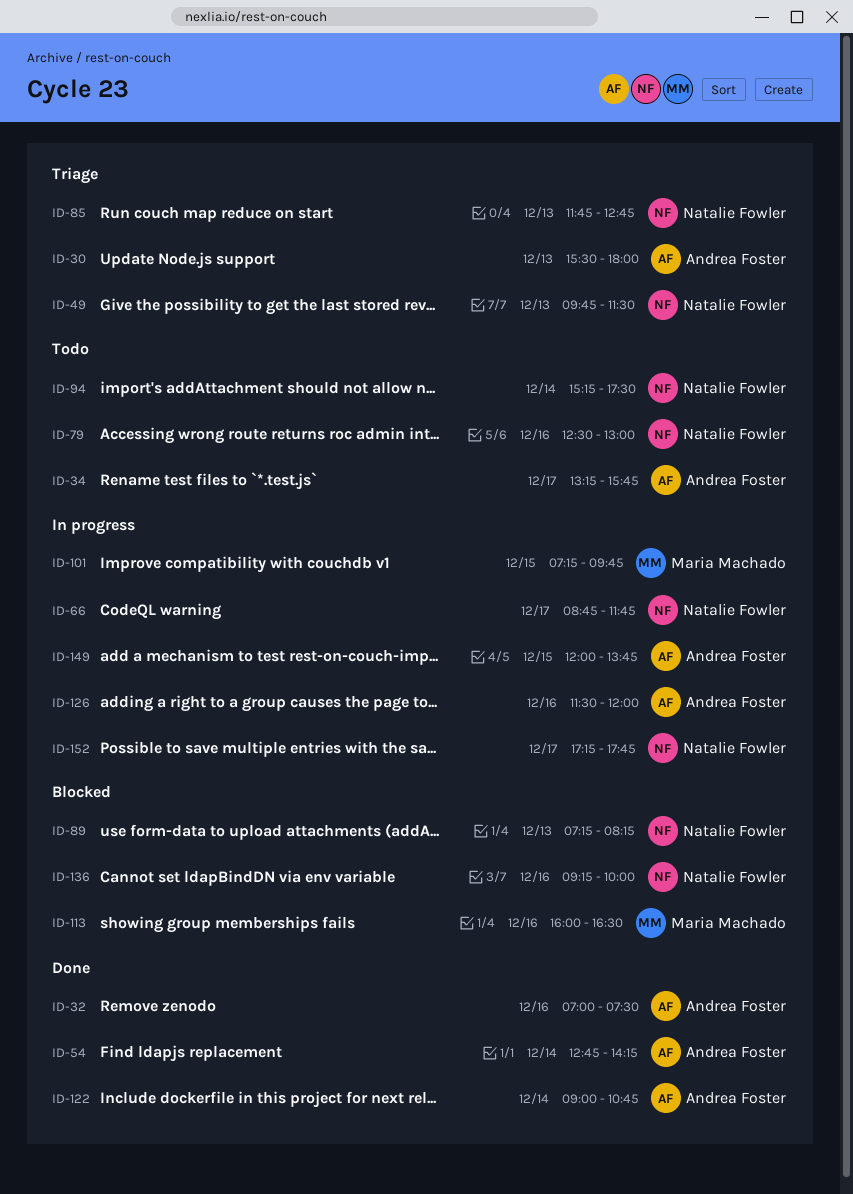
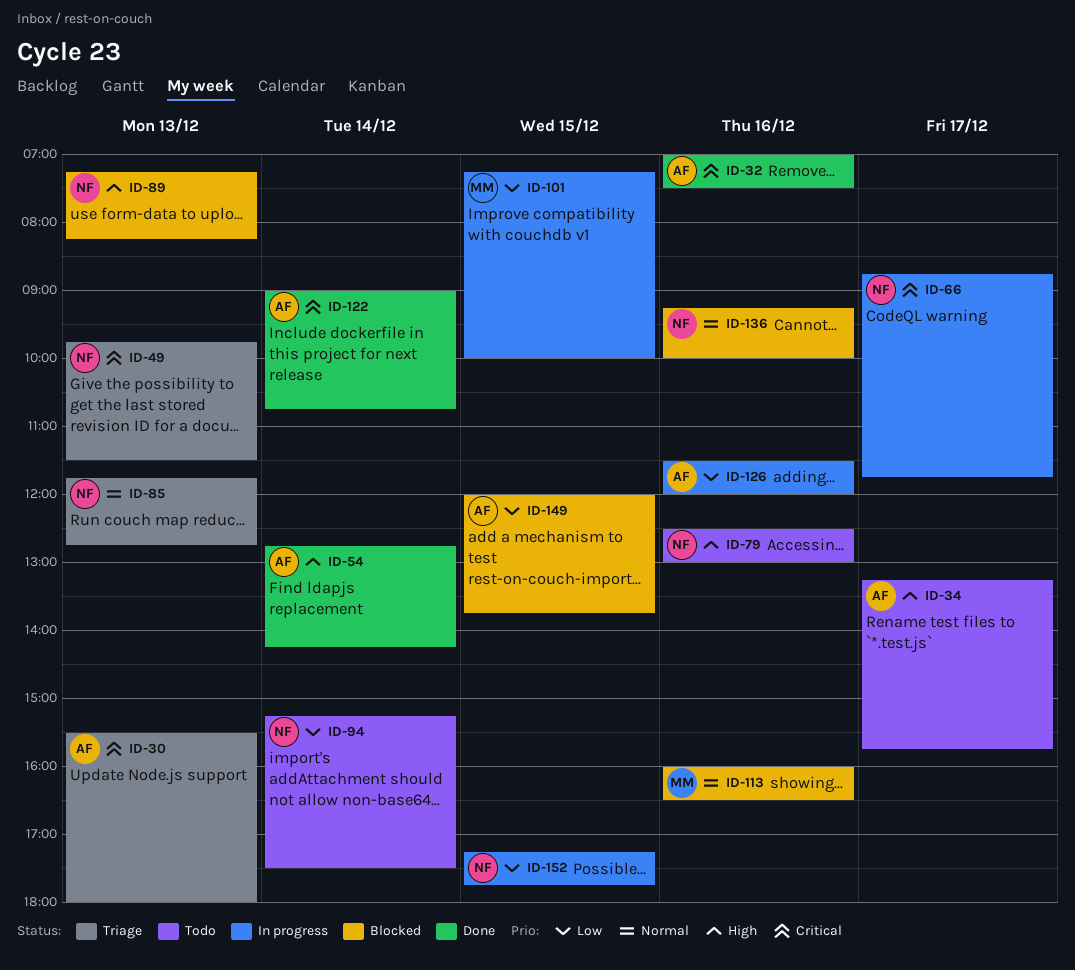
ID-101, ends: 09:45 -> 10:00
ID-149, status: In progress -> Blocked
ID-152, day: Dec 17 -> Dec 15

